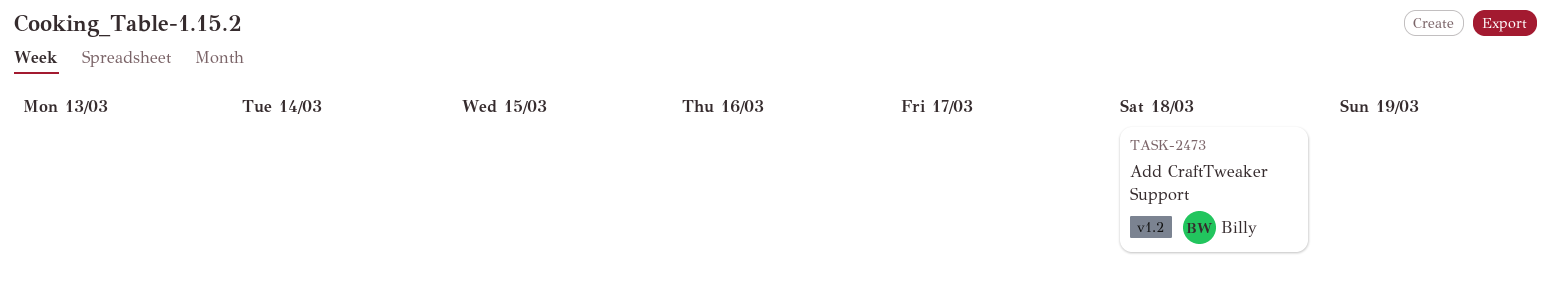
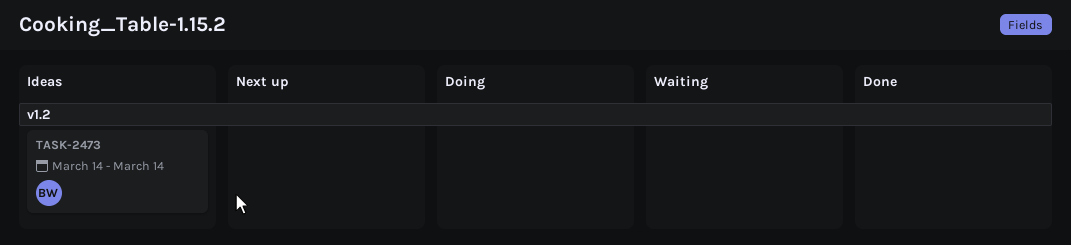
TASK-2473, due: Mar 18 -> Mar 14

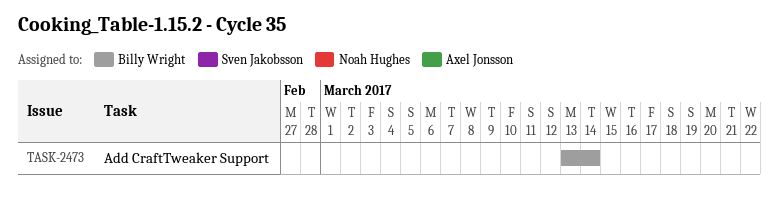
TASK-2473, start: Mar 14 -> Mar 13

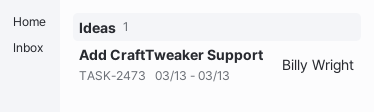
TASK-2473, due: Mar 14 -> Mar 13

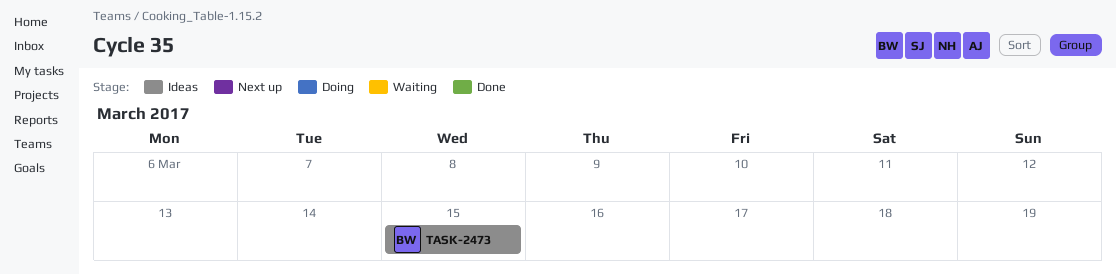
TASK-2473, start: Mar 13 -> Mar 15
TASK-2473, due: Mar 13 -> Mar 15

